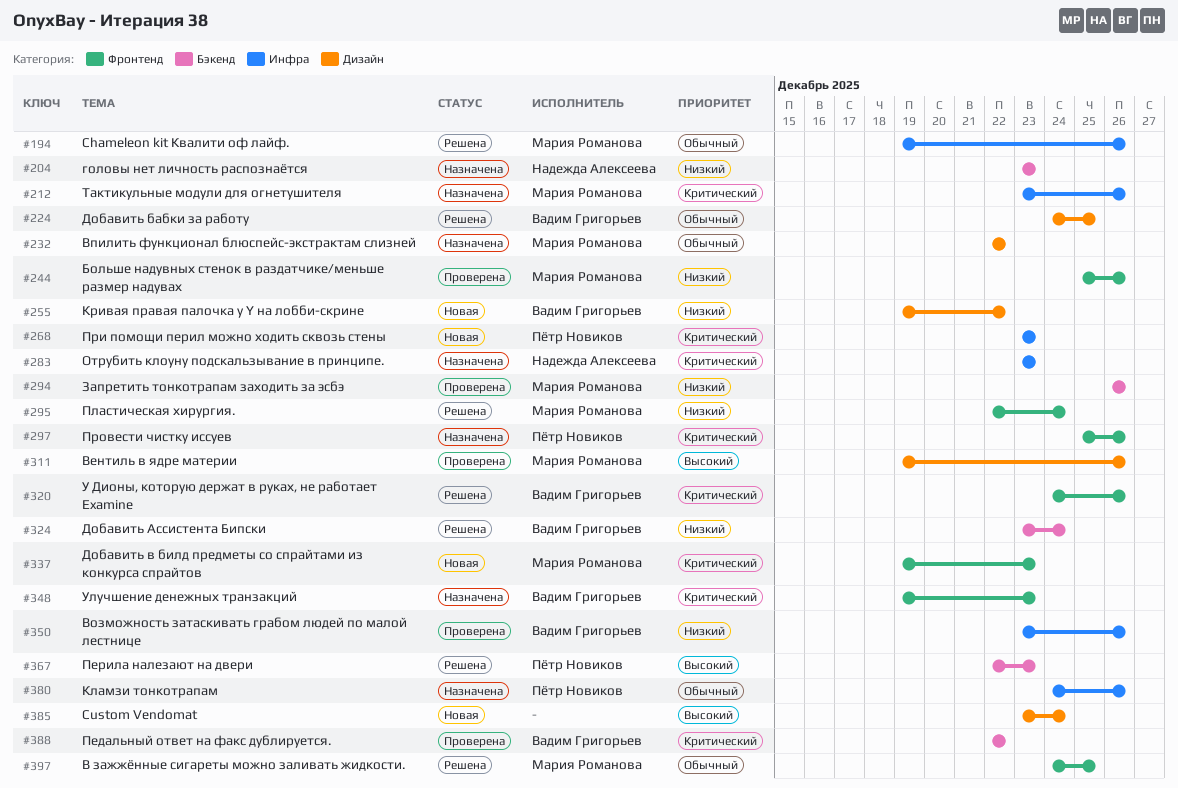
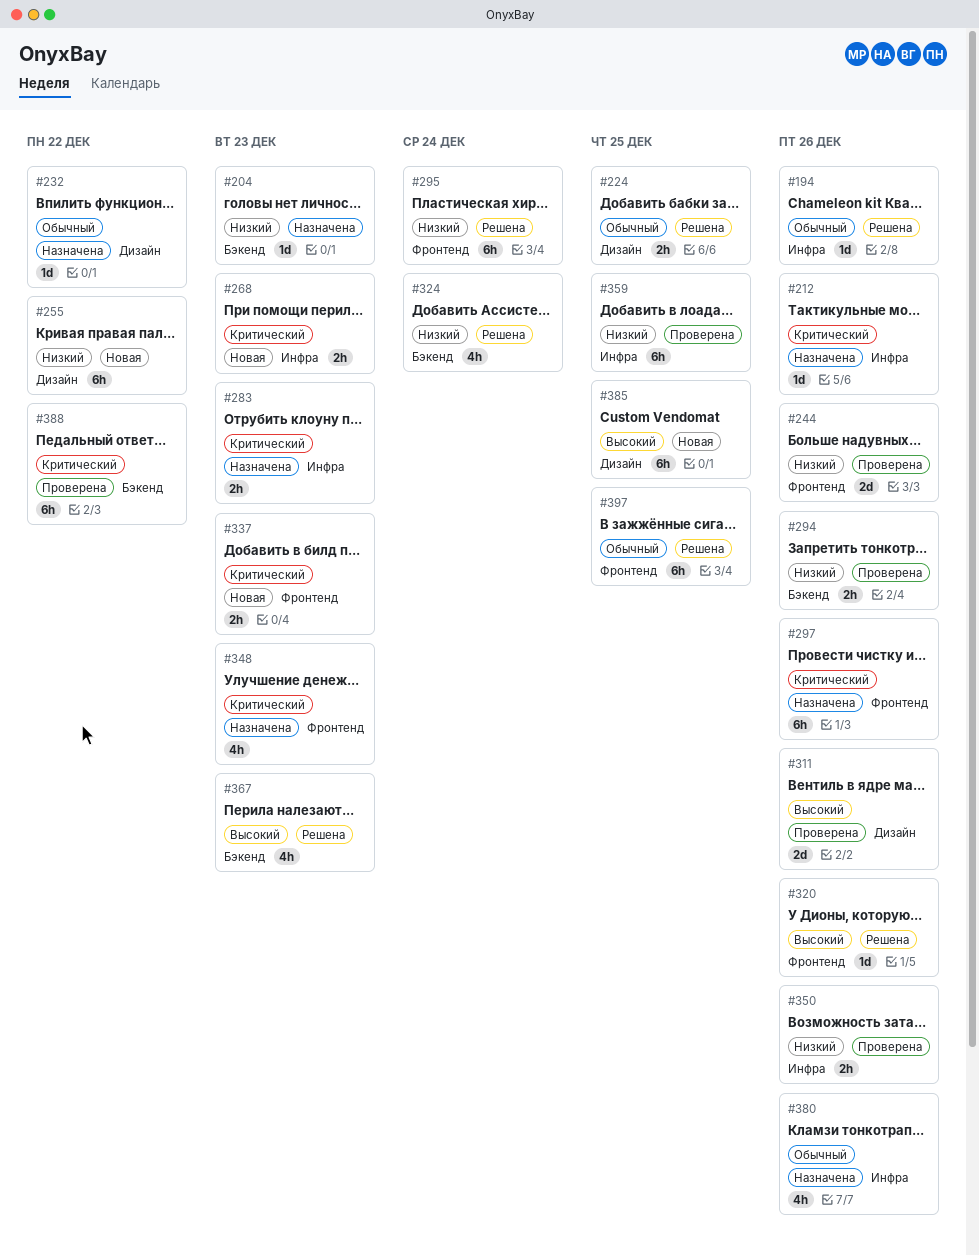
#320, priority: Критический -> Высокий
#359: none -> present
#385, due: Dec 24 -> Dec 25

